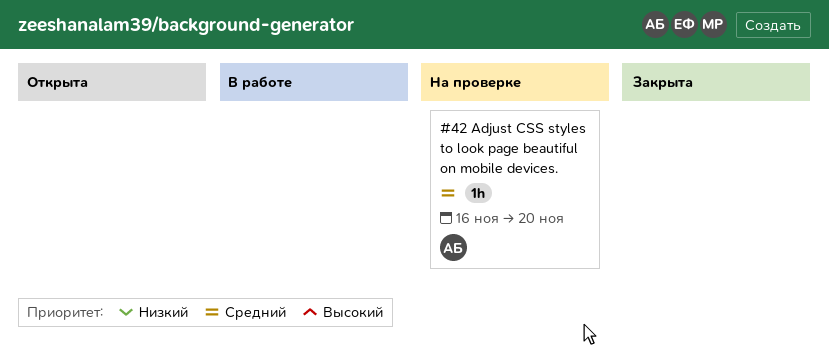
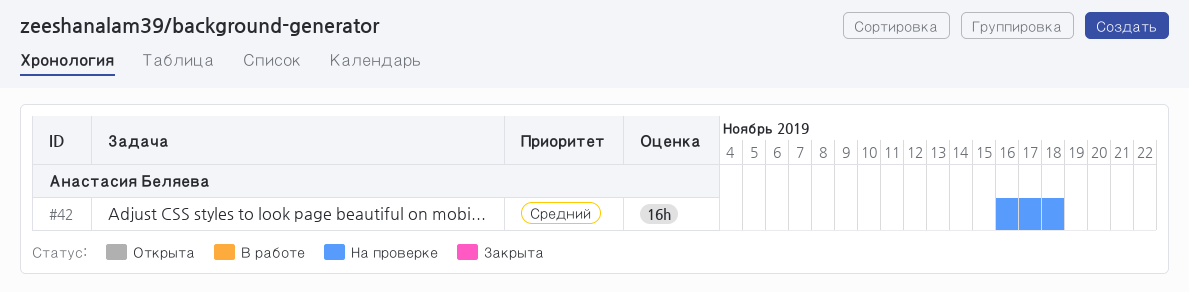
#42, estimate: 1h -> 16h
#42, due: Nov 20 -> Nov 18

